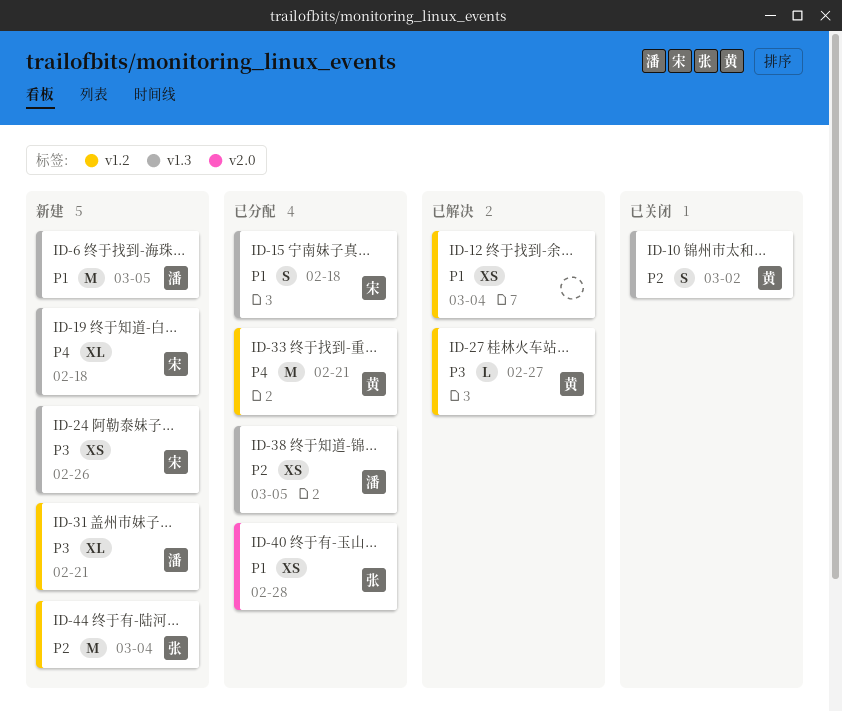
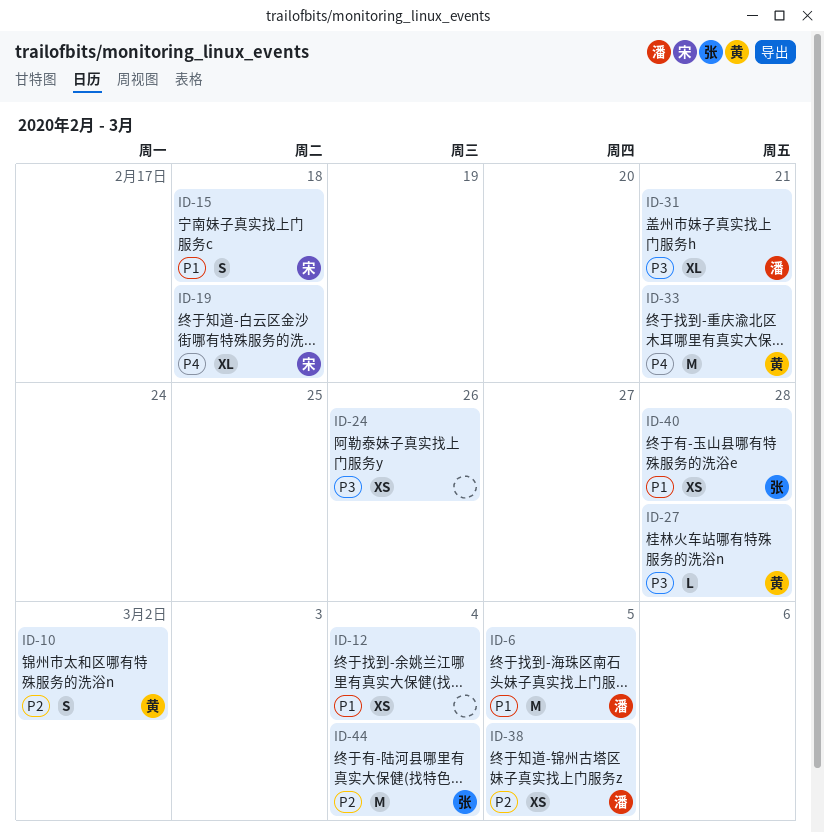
ID-24, owner: 宋 -> none
ID-27, due: Feb 27 -> Feb 28

